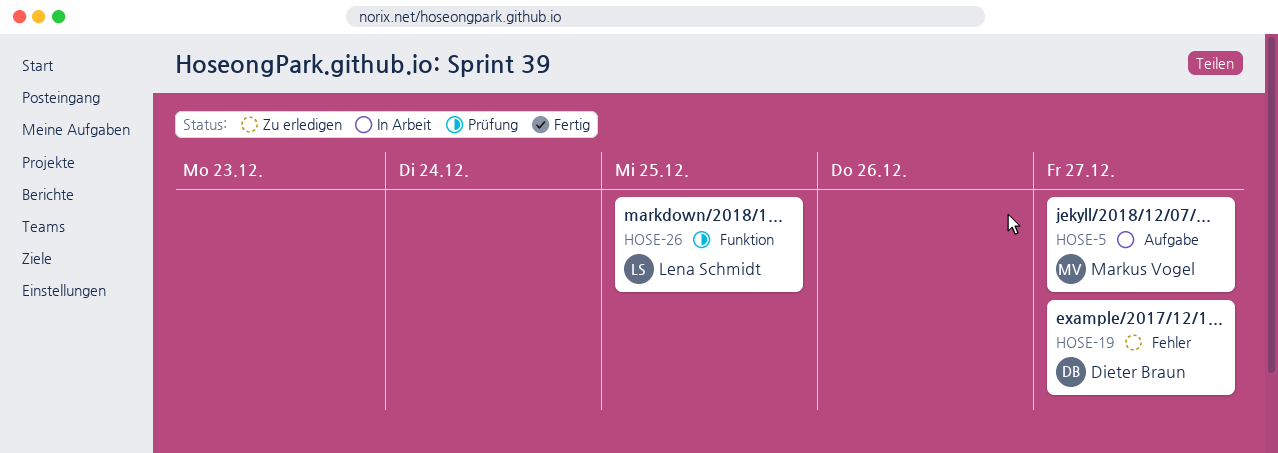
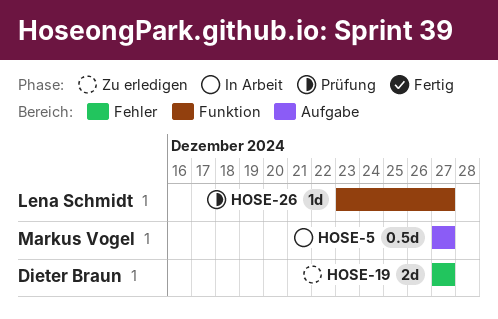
HOSE-26, due: Dec 25 -> Dec 27

